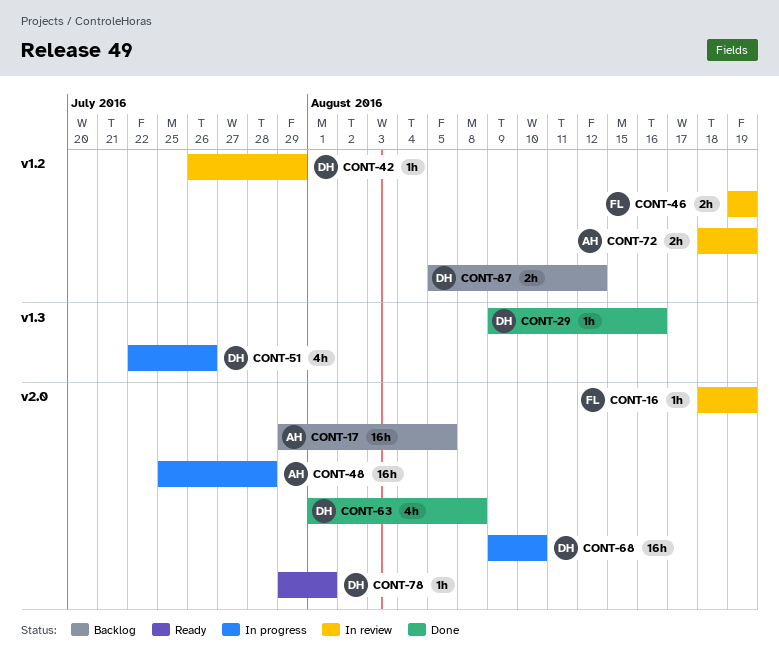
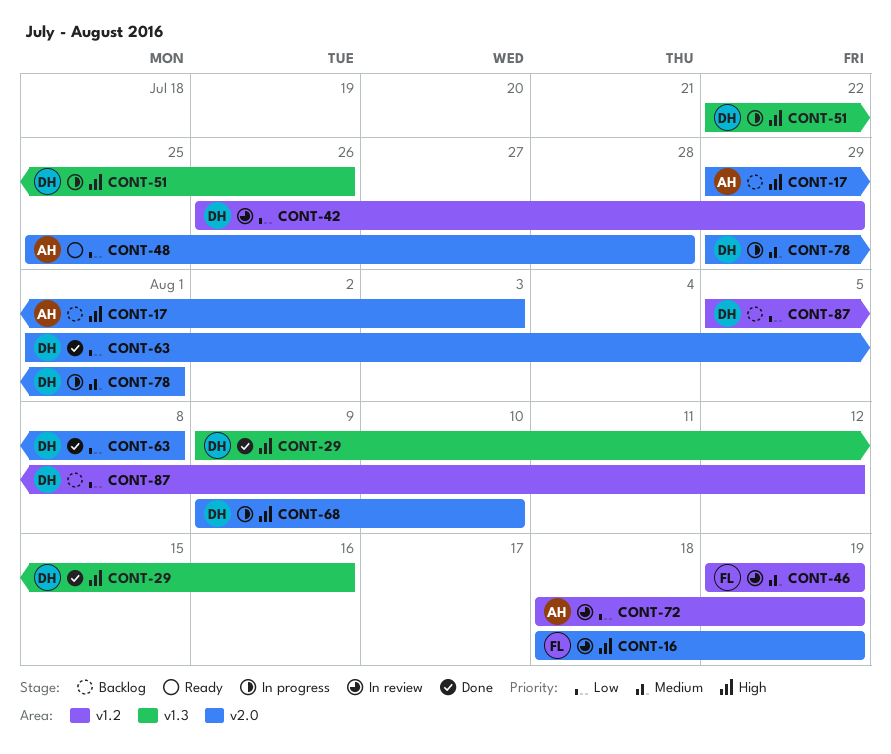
CONT-17, due: Aug 5 -> Aug 3
CONT-48, status: In progress -> Ready
CONT-78, status: Ready -> In progress

